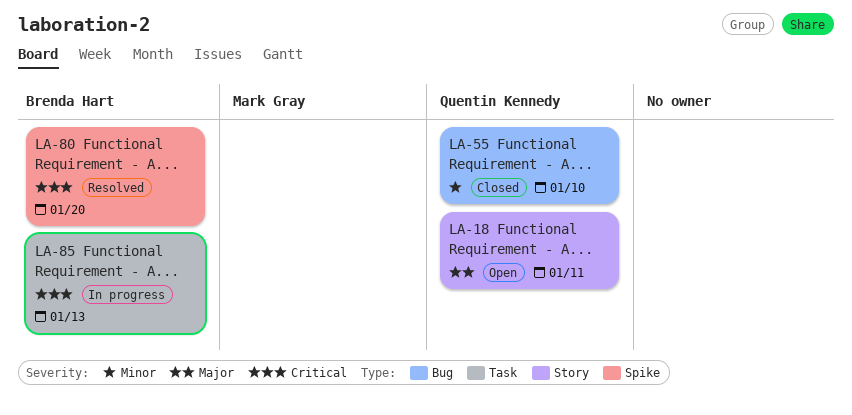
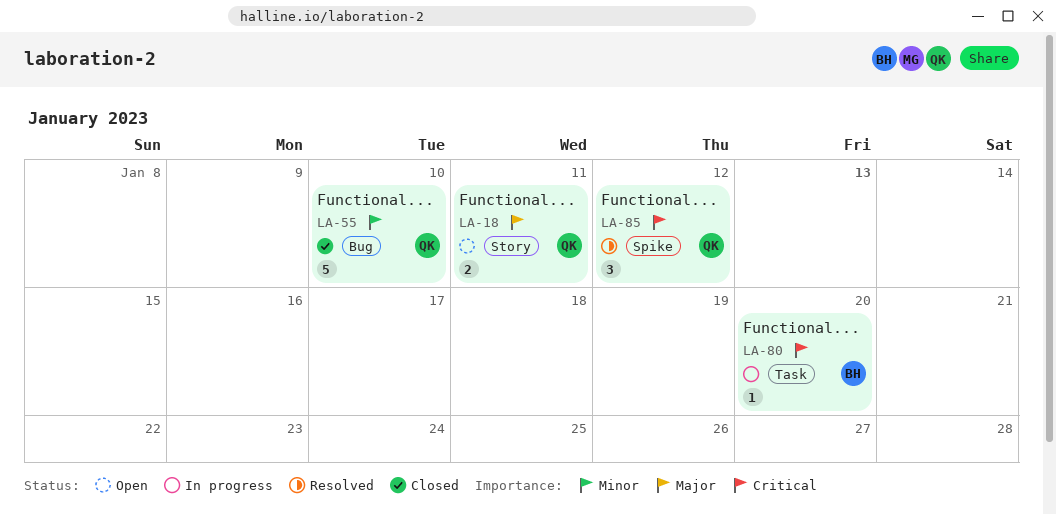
LA-80, status: Resolved -> In progress
LA-80, label: Spike -> Task
LA-85, status: In progress -> Resolved
LA-85, owner: Brenda Hart -> Quentin Kennedy
LA-85, label: Task -> Spike
LA-85, due: Jan 13 -> Jan 12

